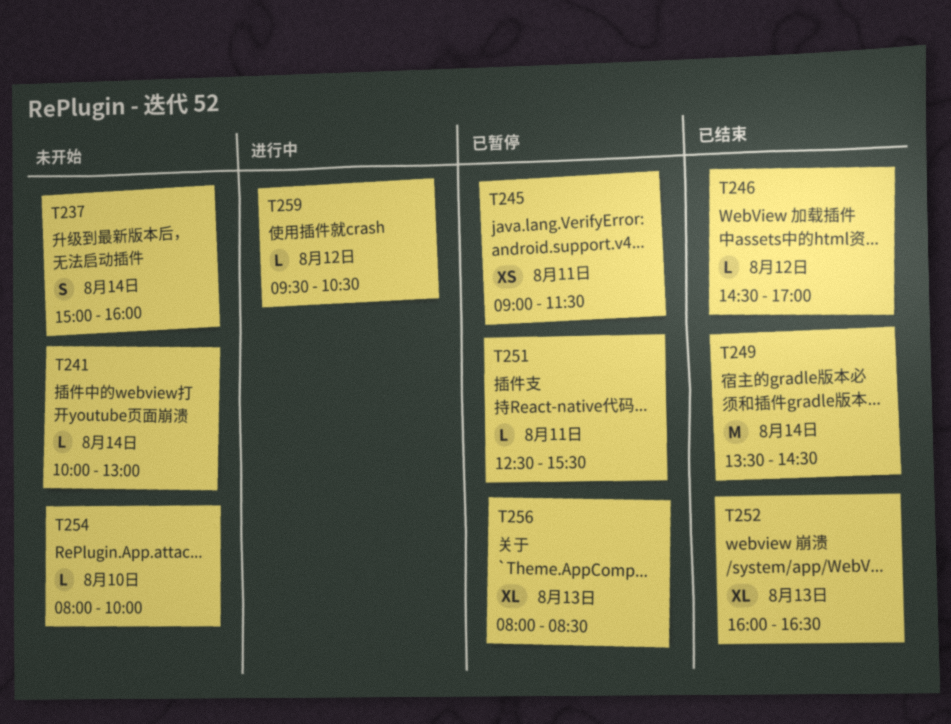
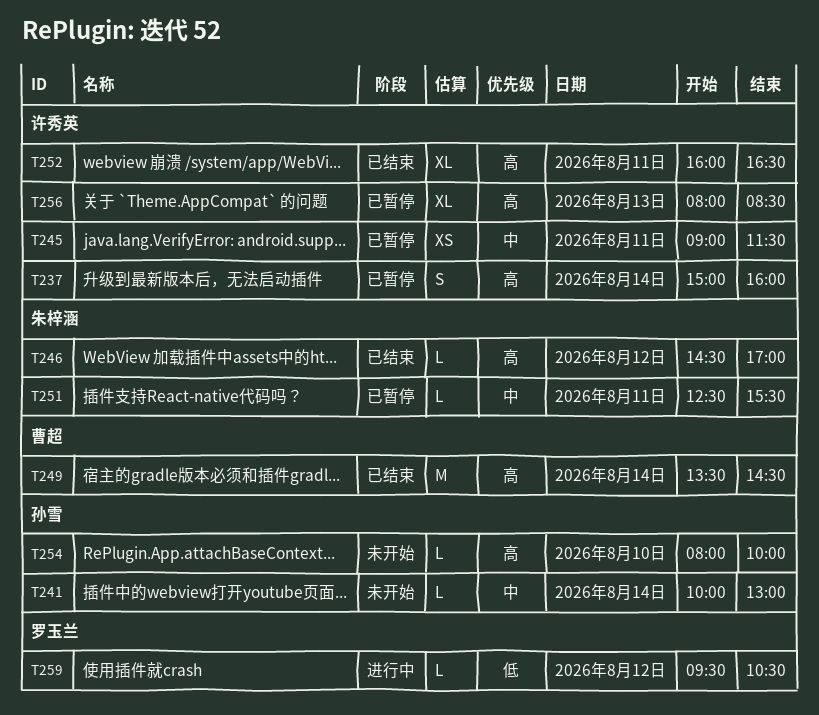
T237, status: 未开始 -> 已暂停
T252, day: Aug 13 -> Aug 11

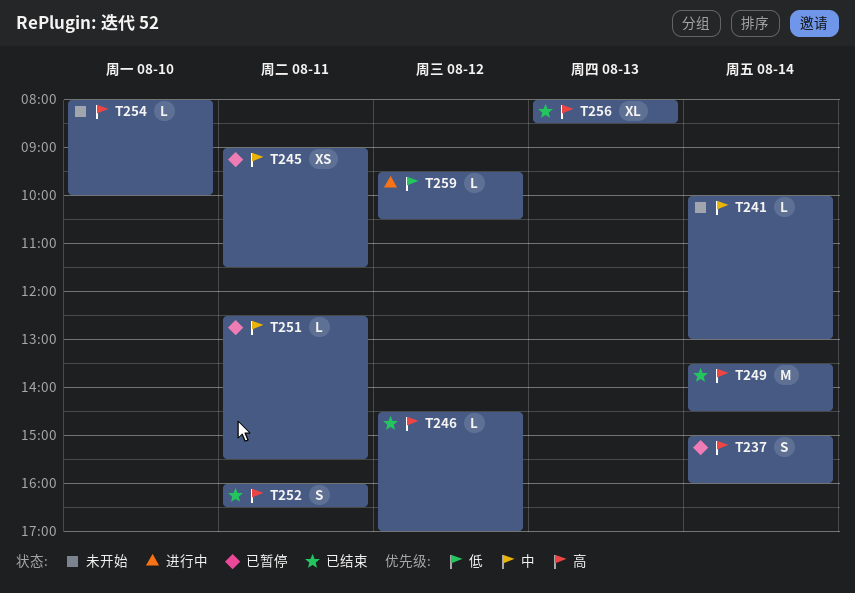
T252, estimate: XL -> S
T256, status: 已暂停 -> 已结束

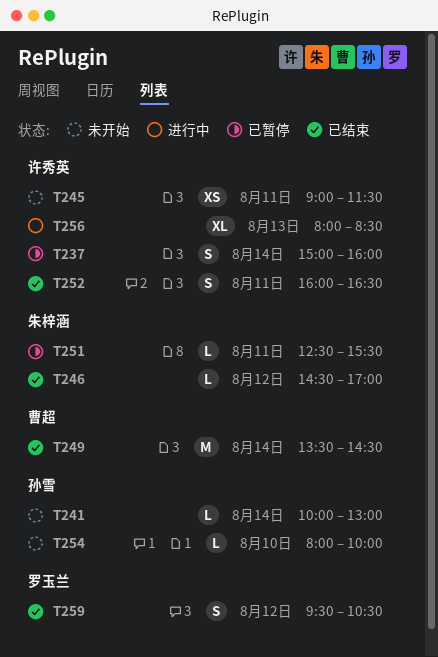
T245, status: 已暂停 -> 未开始
T256, status: 已结束 -> 进行中
T259, status: 进行中 -> 已结束
T259, estimate: L -> S

